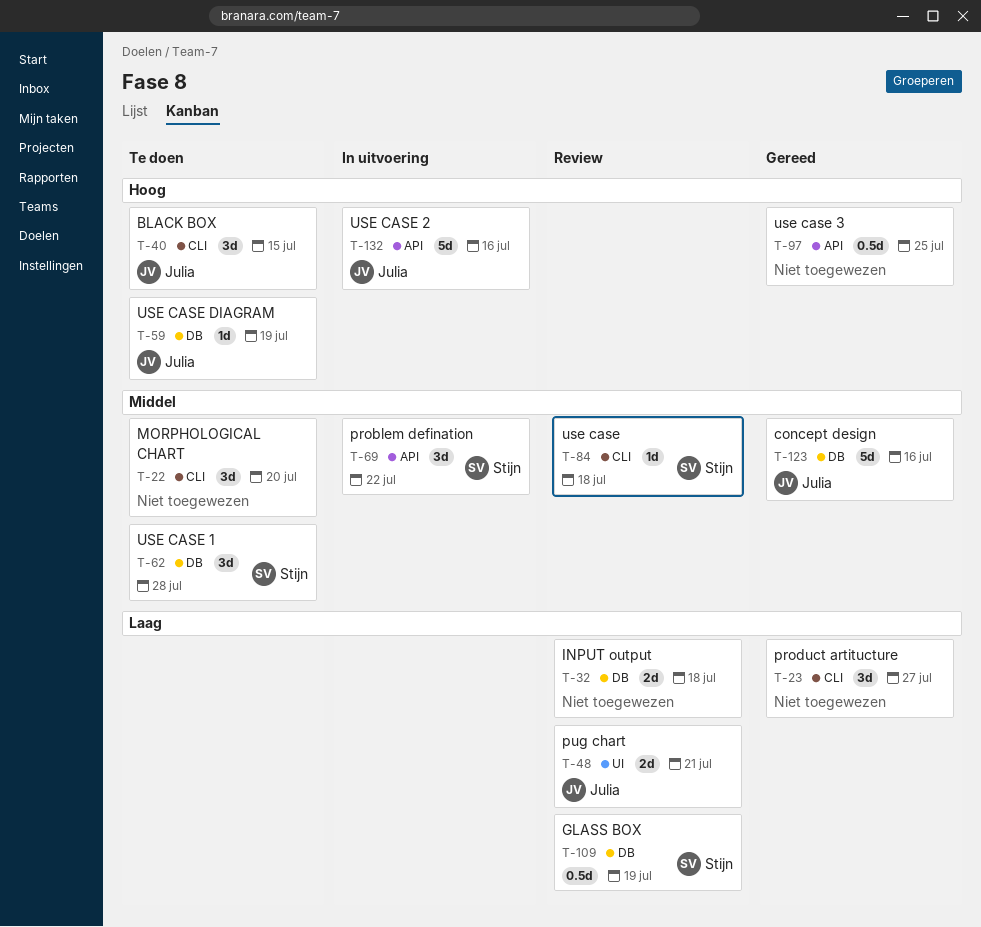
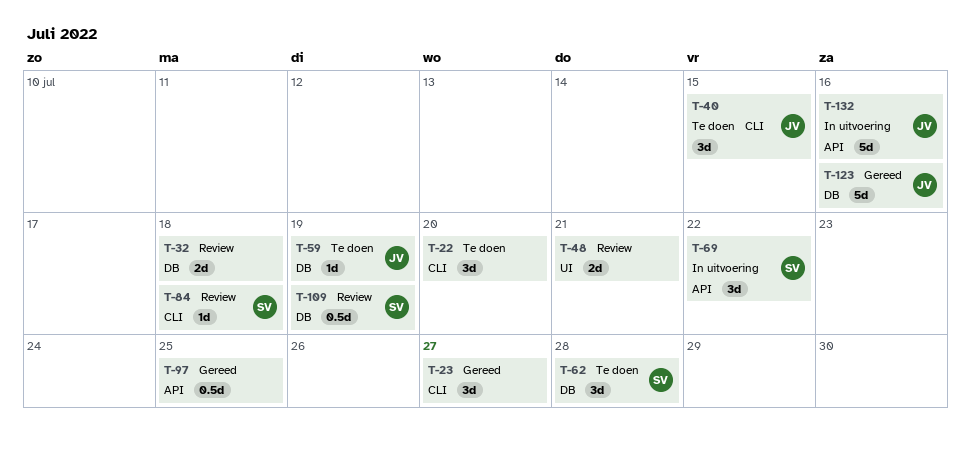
T-48, owner: Julia -> none

